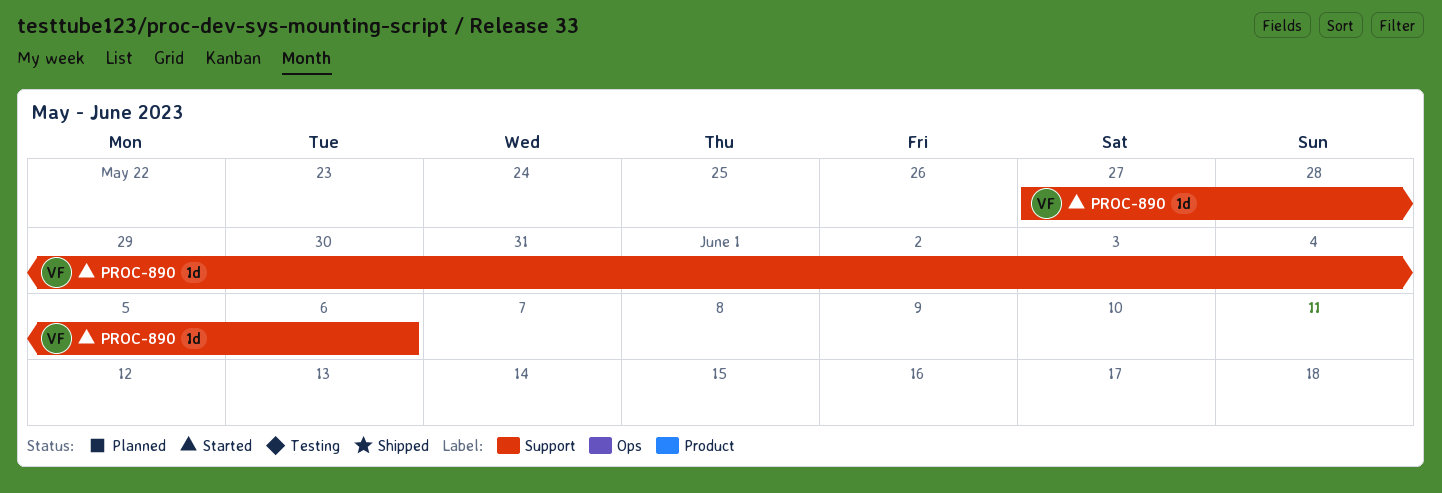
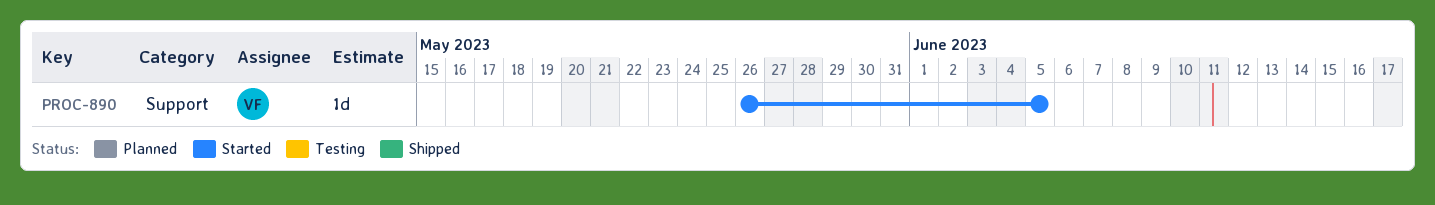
PROC-890, start: May 27 -> May 26
PROC-890, due: Jun 6 -> Jun 5

